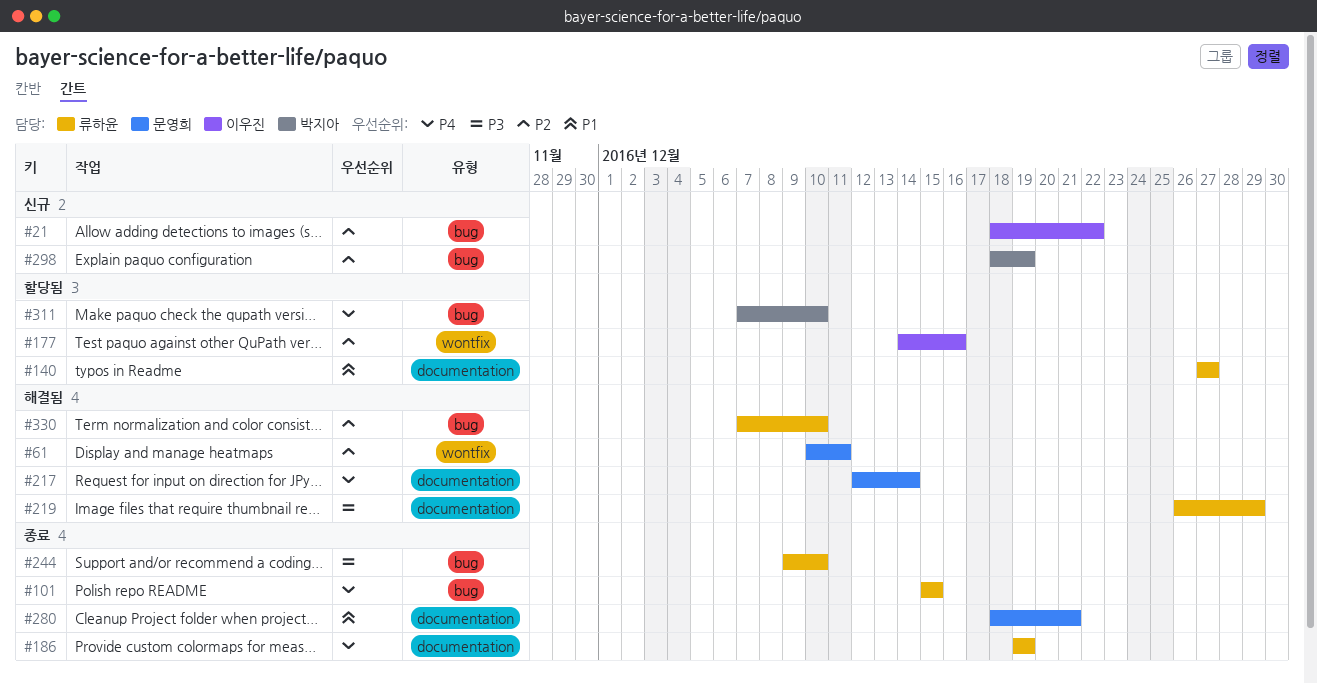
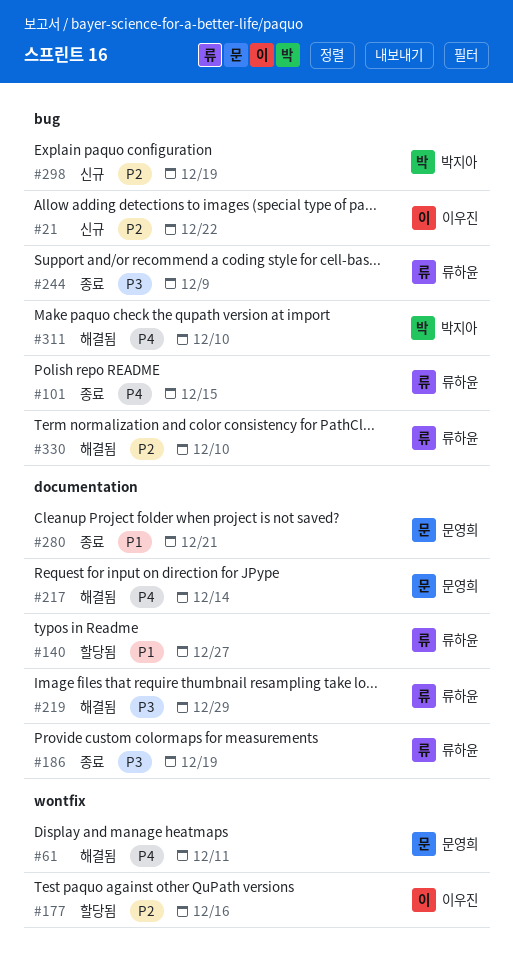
#61, priority: P2 -> P4
#186, priority: P4 -> P3
#244, due: Dec 10 -> Dec 9
#311, status: 할당됨 -> 해결됨

